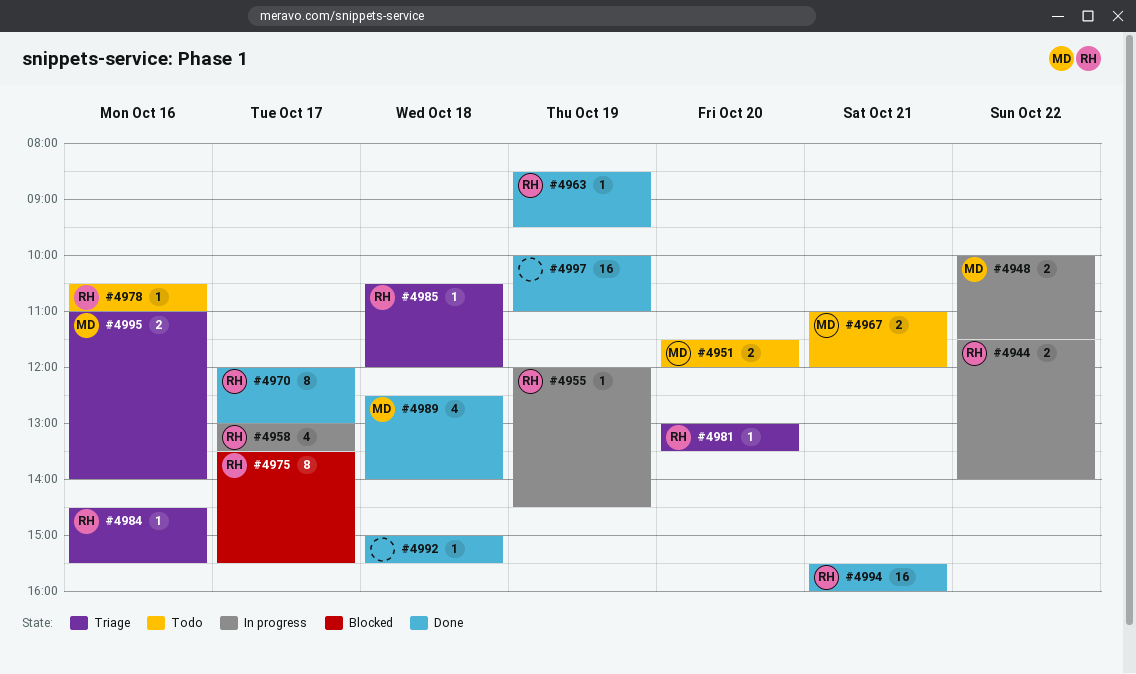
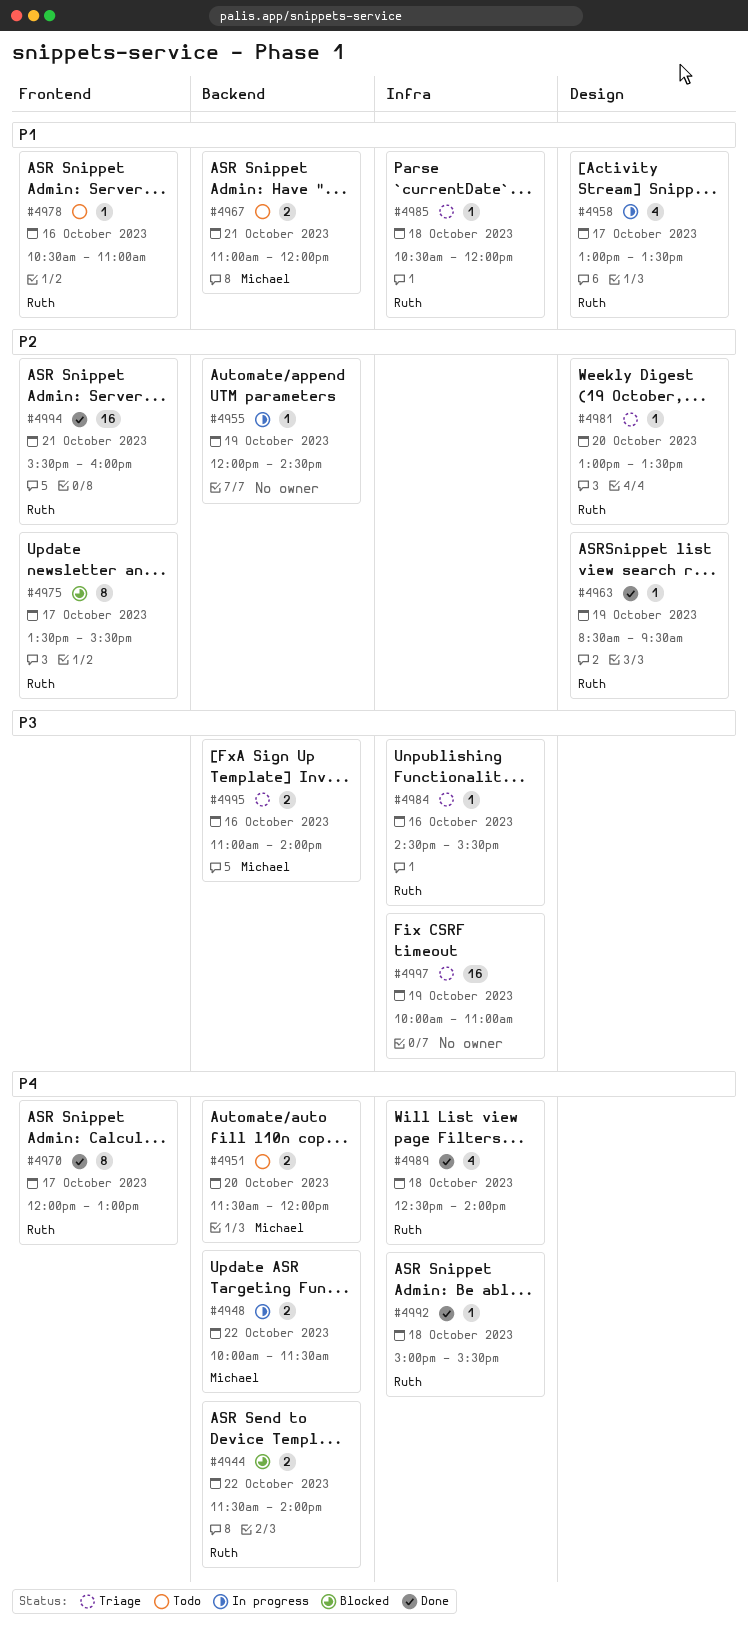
#4944, status: In progress -> Blocked
#4955, owner: Ruth -> none
#4989, owner: Michael -> Ruth
#4992, owner: none -> Ruth
#4997, status: Done -> Triage

